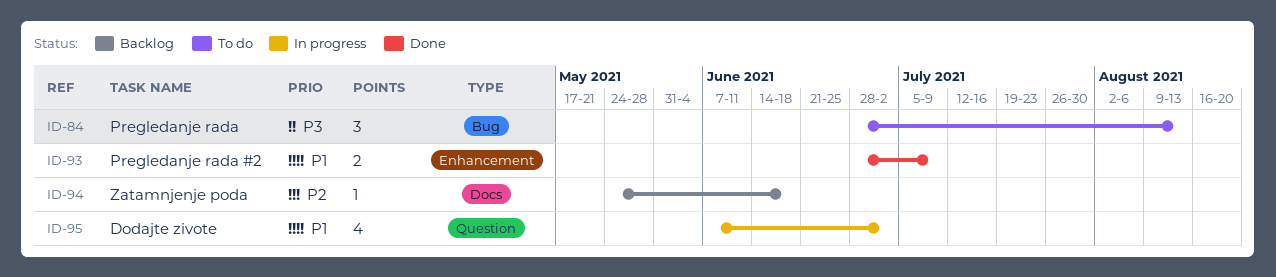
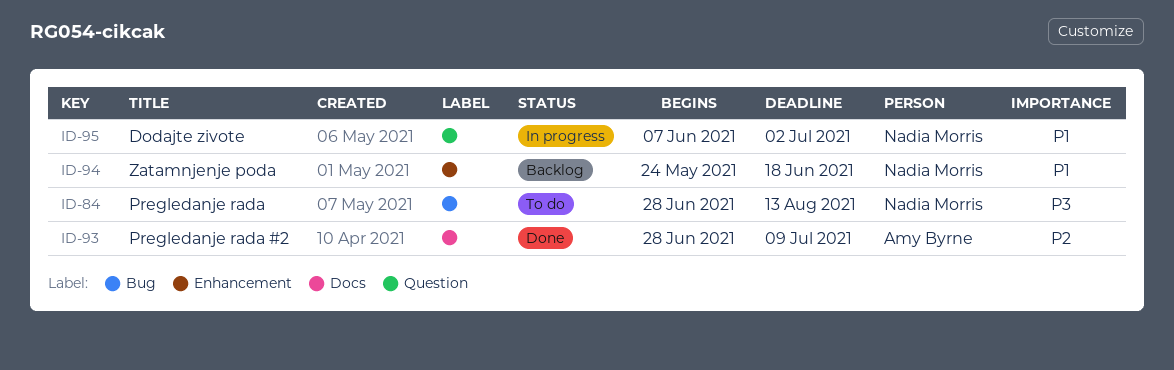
ID-93, priority: P1 -> P2
ID-93, label: Enhancement -> Docs
ID-94, priority: P2 -> P1
ID-94, label: Docs -> Enhancement

